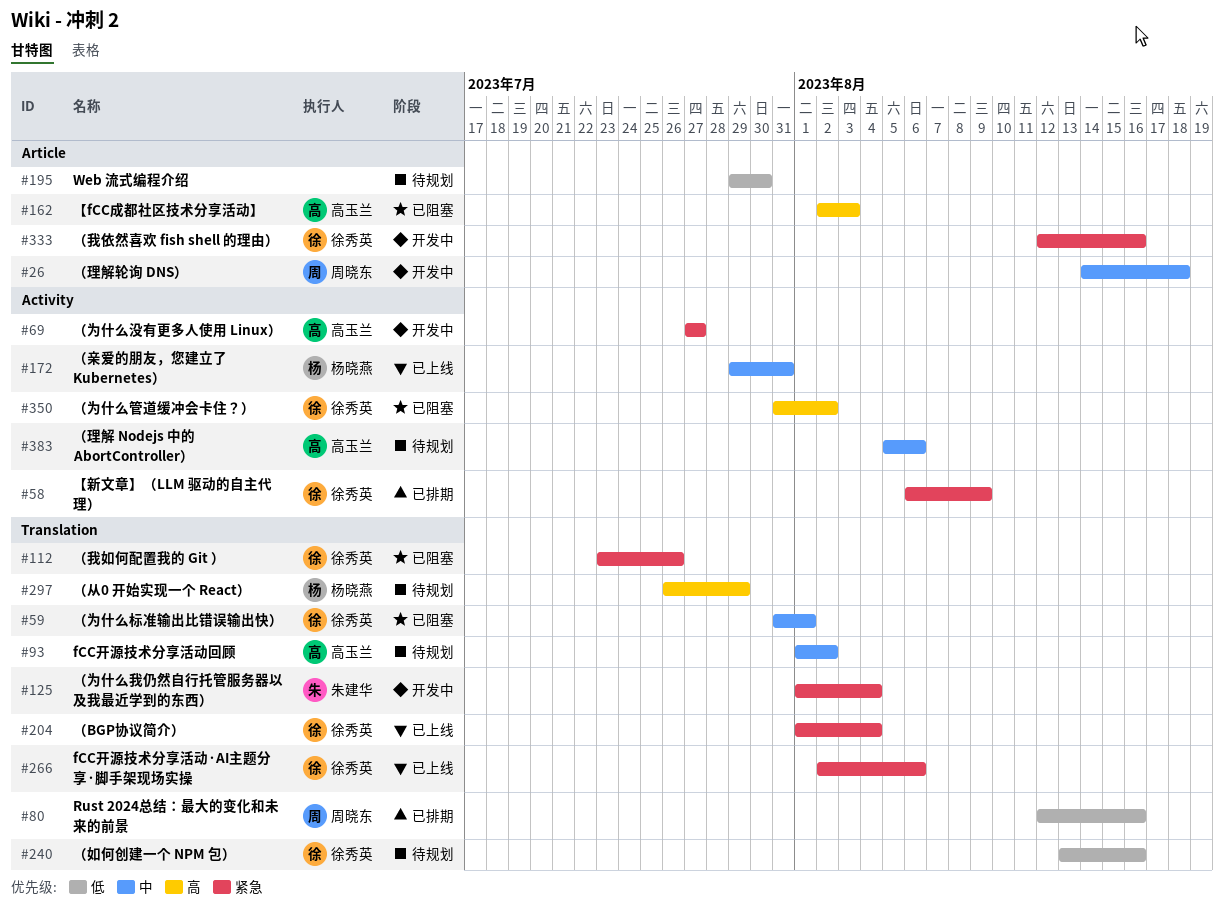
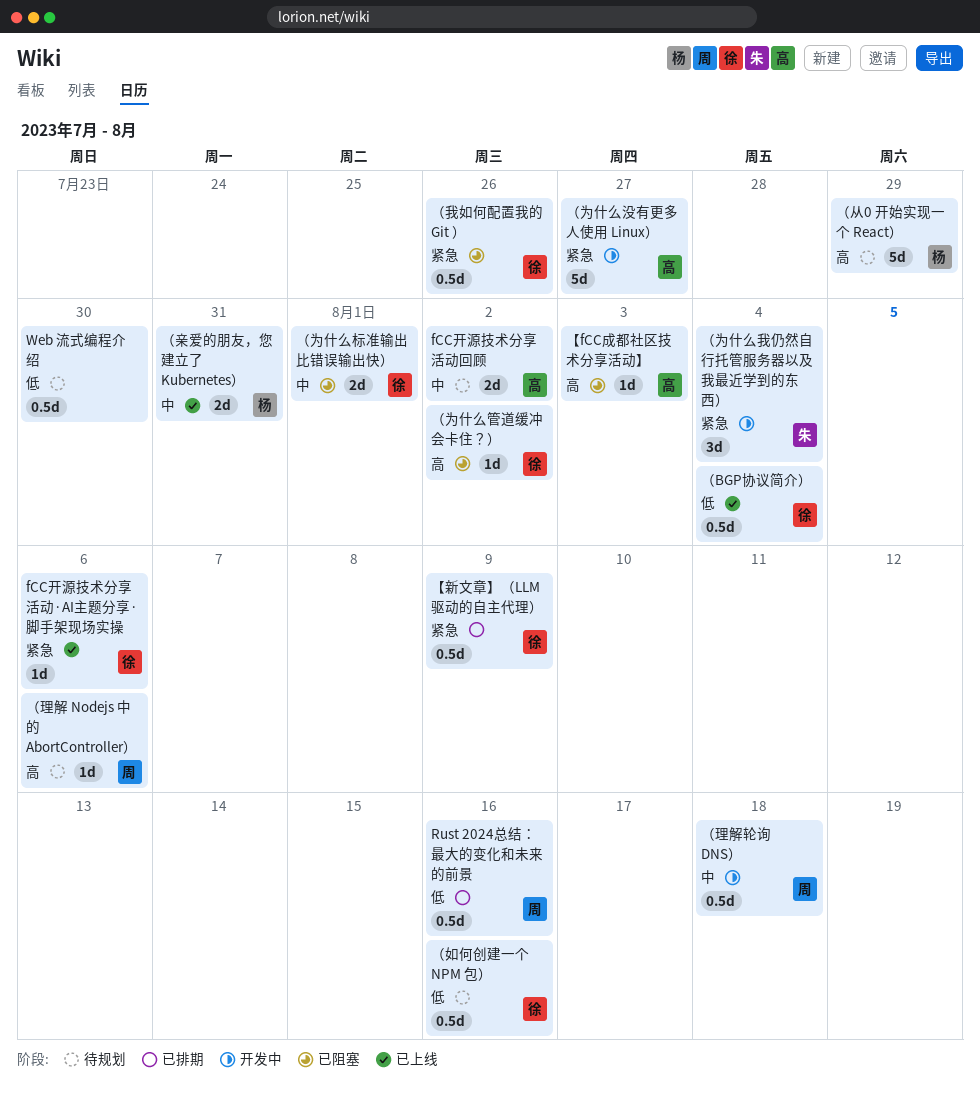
（BGP协议简介）, priority: 紧急 -> 低
（我依然喜欢 fish shell 的理由）: present -> none
（理解 Nodejs 中的 AbortController）, owner: 高玉兰 -> 周晓东
（理解 Nodejs 中的 AbortController）, priority: 中 -> 高

